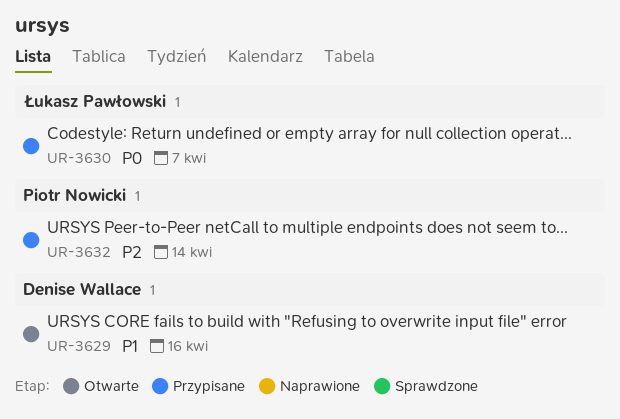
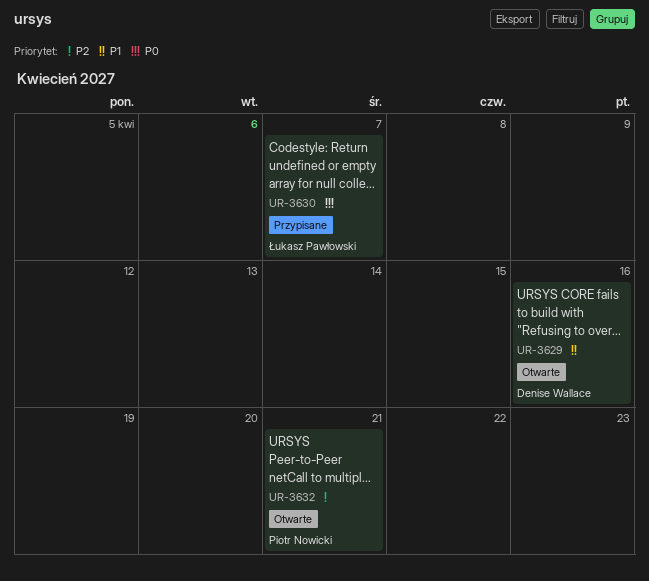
UR-3632, status: Przypisane -> Otwarte
UR-3632, due: Apr 14 -> Apr 21

